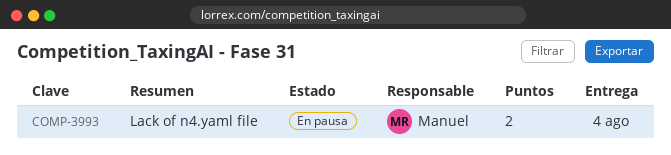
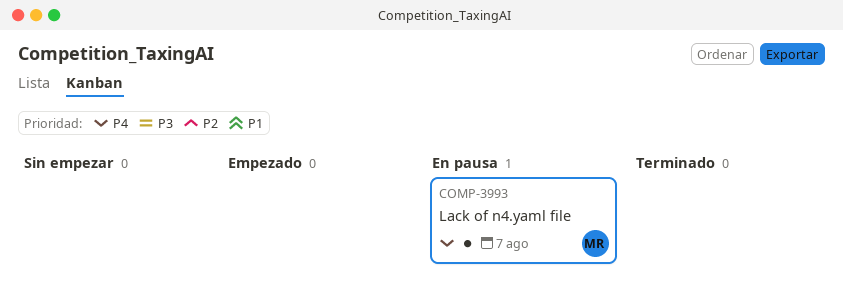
COMP-3993, estimate: 2 -> 1
COMP-3993, due: Aug 4 -> Aug 7

